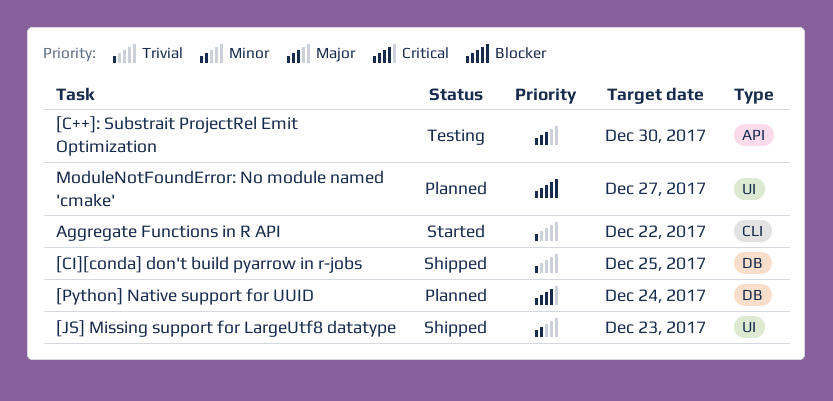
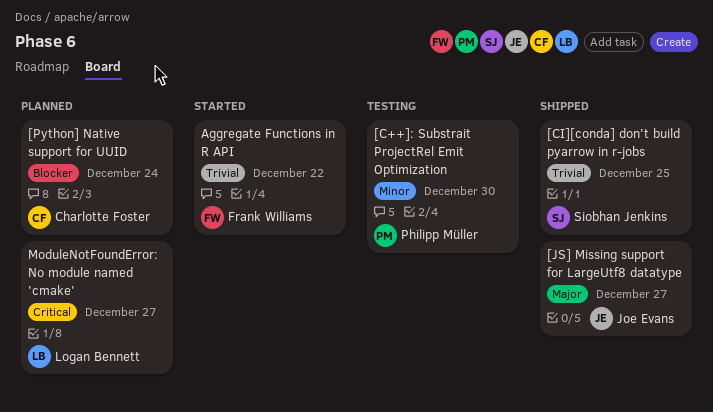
[C++]: Substrait ProjectRel Emit Optimization, priority: Major -> Minor
[JS] Missing support for LargeUtf8 datatype, priority: Minor -> Major
[JS] Missing support for LargeUtf8 datatype, due: Dec 23 -> Dec 27
[Python] Native support for UUID, priority: Critical -> Blocker
ModuleNotFoundError: No module named 'cmake', priority: Blocker -> Critical

